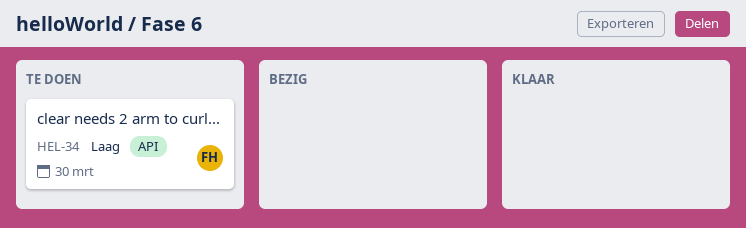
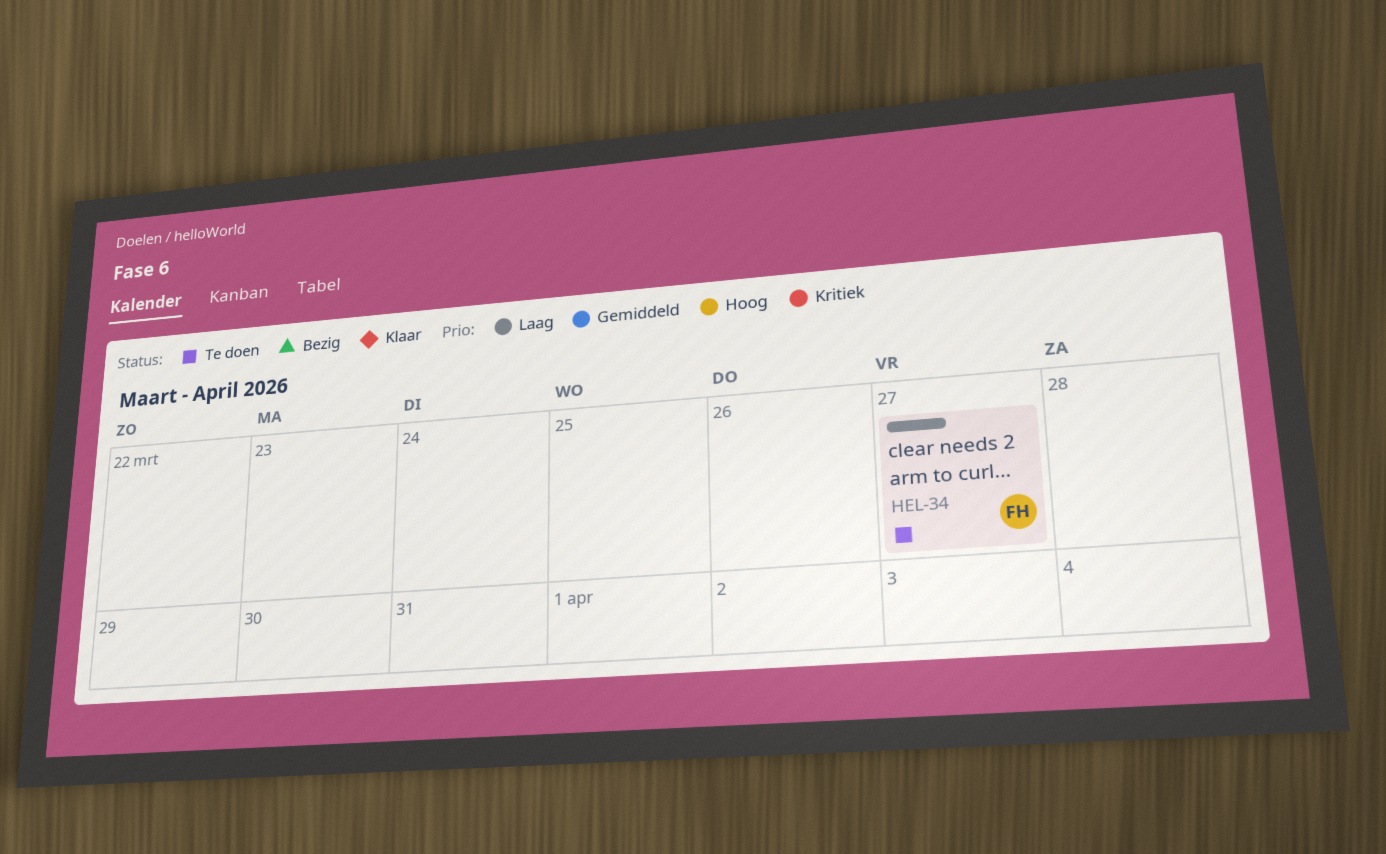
HEL-34, due: Mar 30 -> Mar 27

